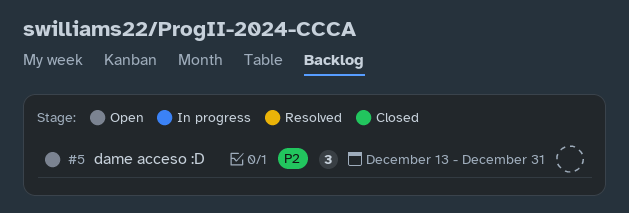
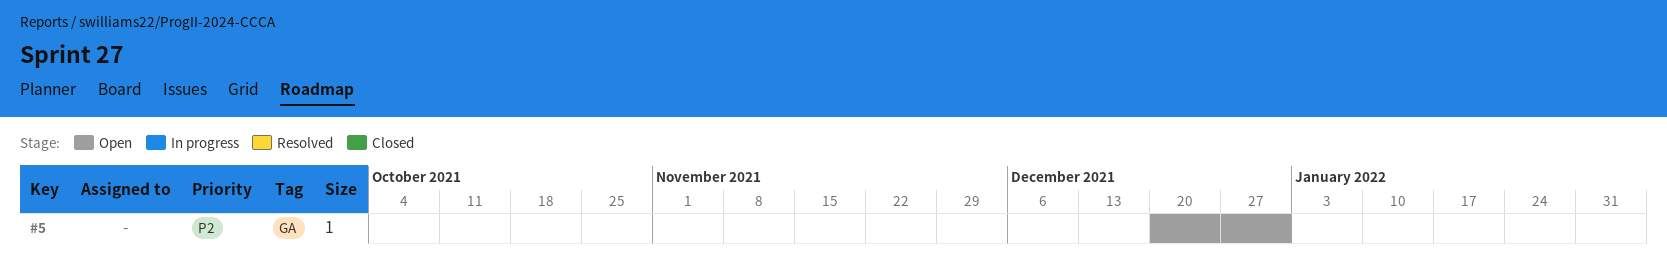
#5, estimate: 3 -> 1
#5, start: Dec 13 -> Dec 20

